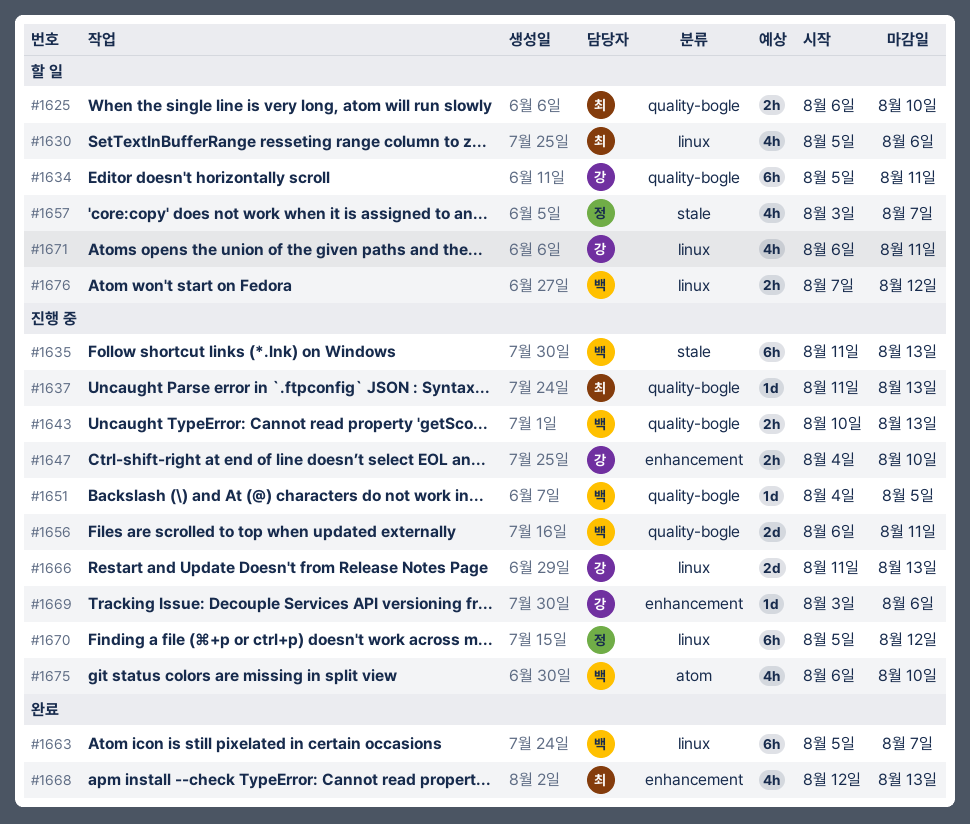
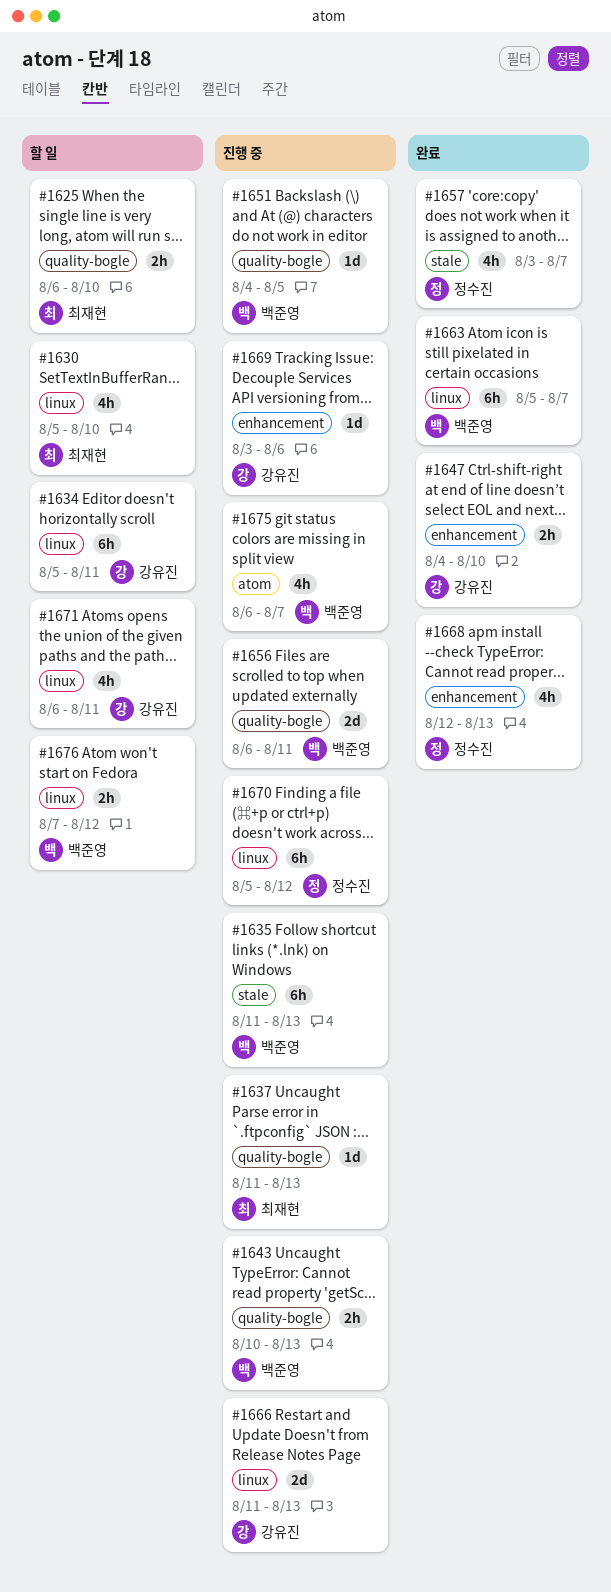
#1630, due: Aug 6 -> Aug 10
#1634, label: quality-bogle -> linux
#1647, status: 진행 중 -> 완료
#1657, status: 할 일 -> 완료
#1668, owner: 최재현 -> 정수진
#1675, due: Aug 10 -> Aug 7

